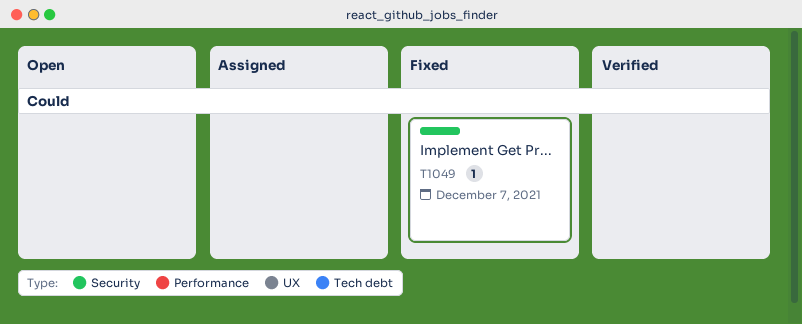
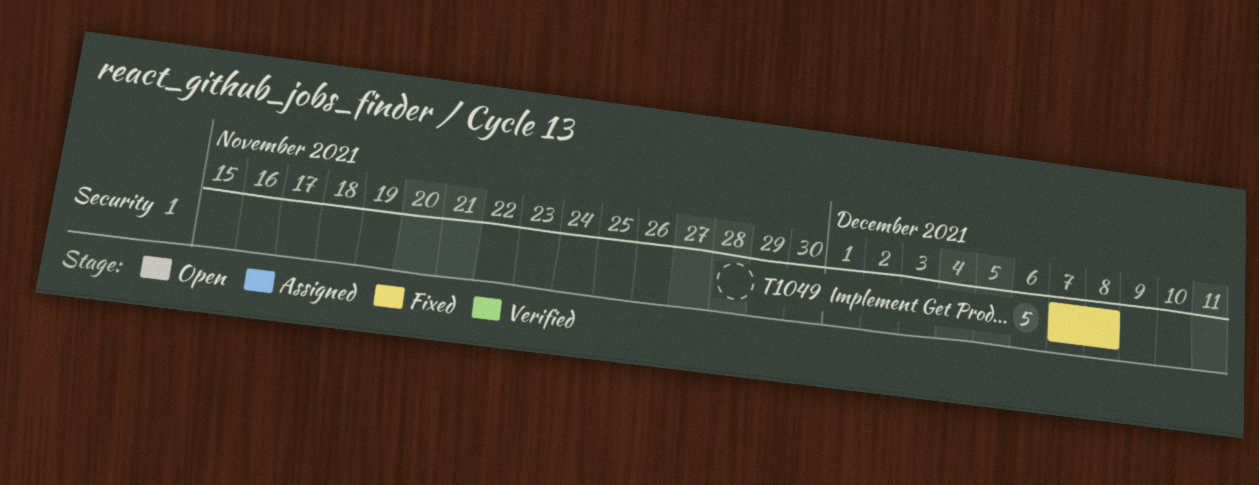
T1049, estimate: 1 -> 5
T1049, due: Dec 7 -> Dec 8

